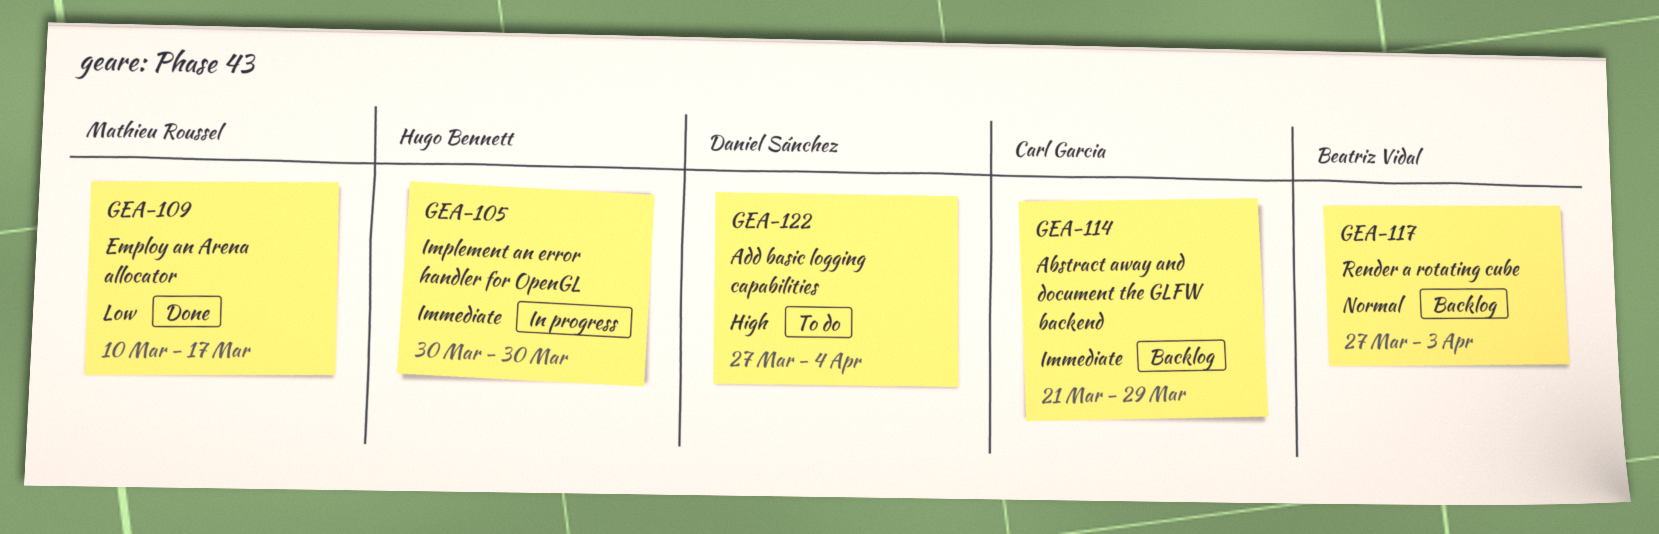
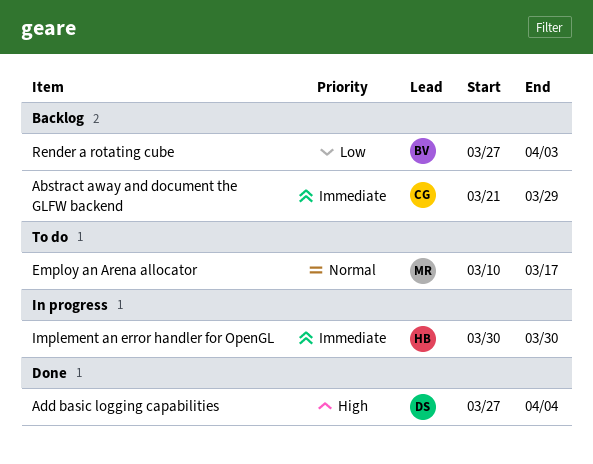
Add basic logging capabilities, status: To do -> Done
Employ an Arena allocator, status: Done -> To do
Employ an Arena allocator, priority: Low -> Normal
Render a rotating cube, priority: Normal -> Low

